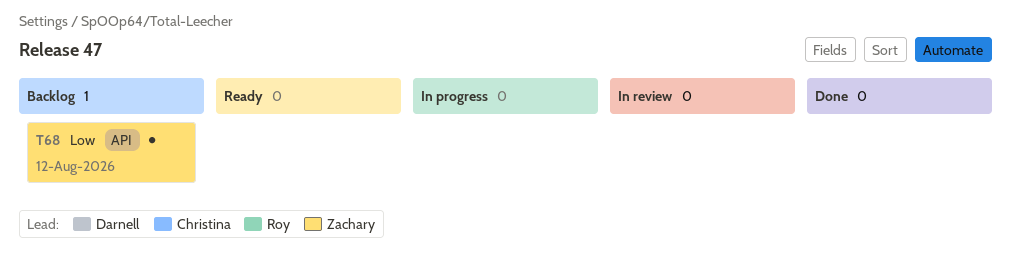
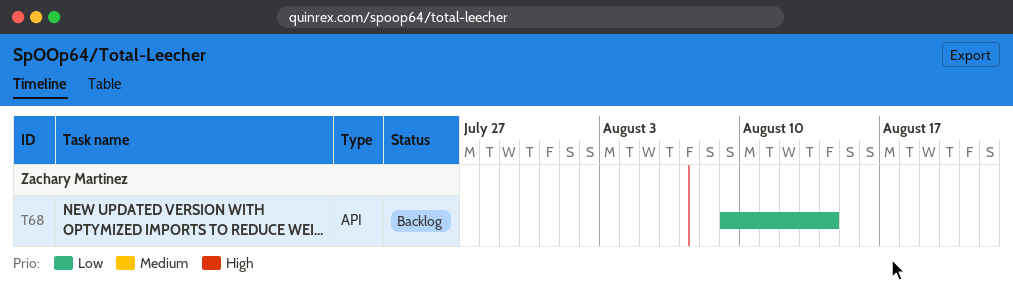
T68, due: Aug 12 -> Aug 14

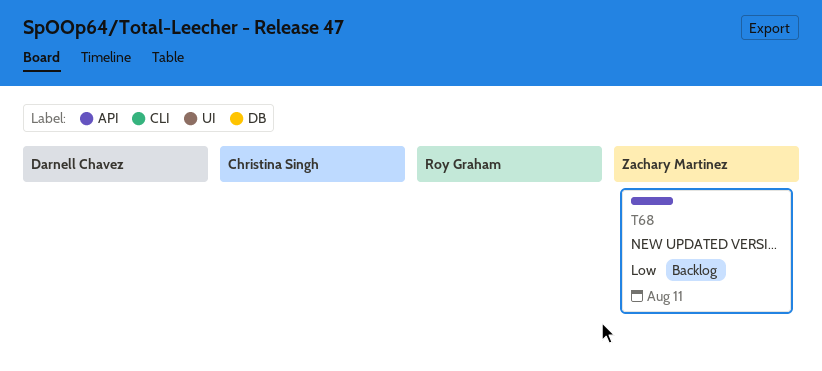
T68, due: Aug 14 -> Aug 11

